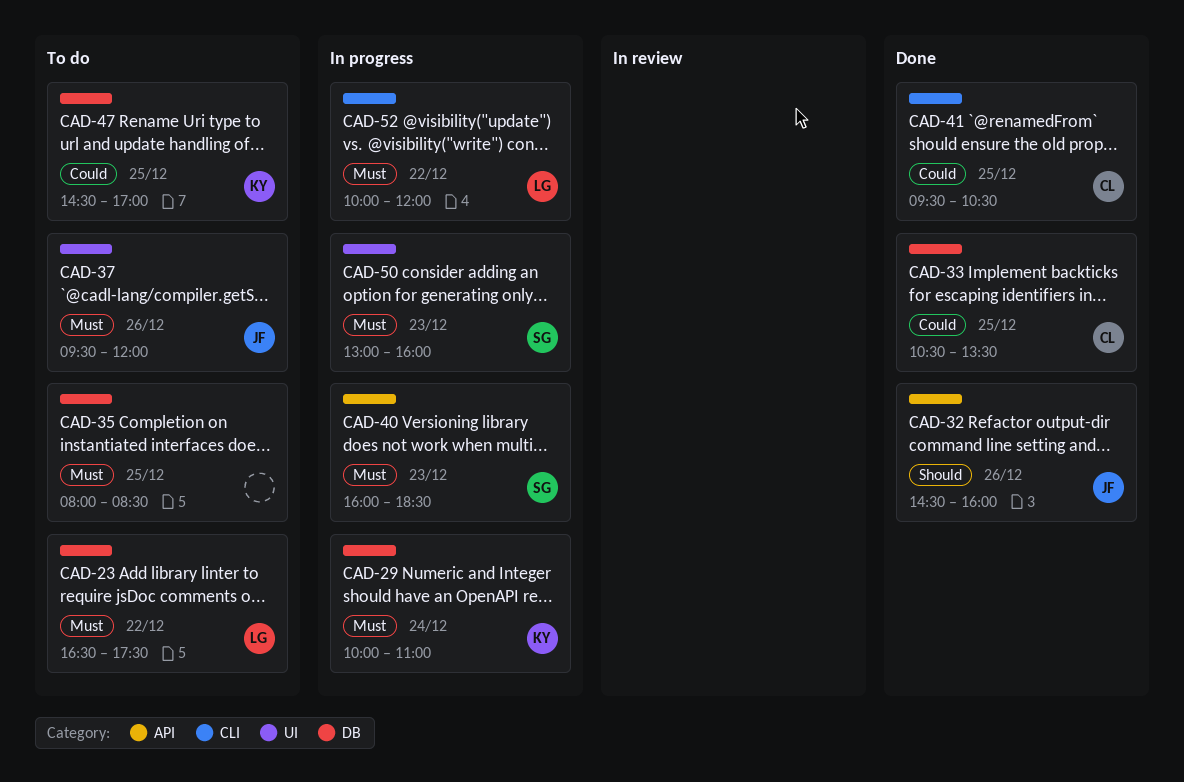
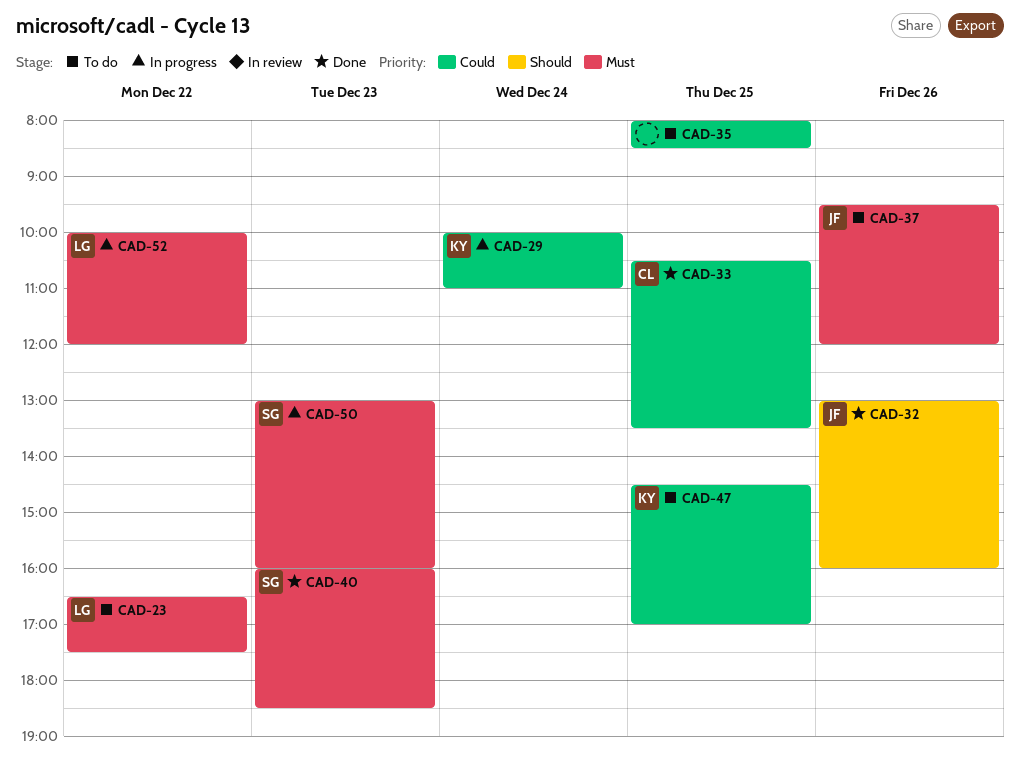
CAD-29, priority: Must -> Could
CAD-32, begins: 14:30 -> 13:00
CAD-35, priority: Must -> Could
CAD-40, status: In progress -> Done
CAD-41: present -> none

